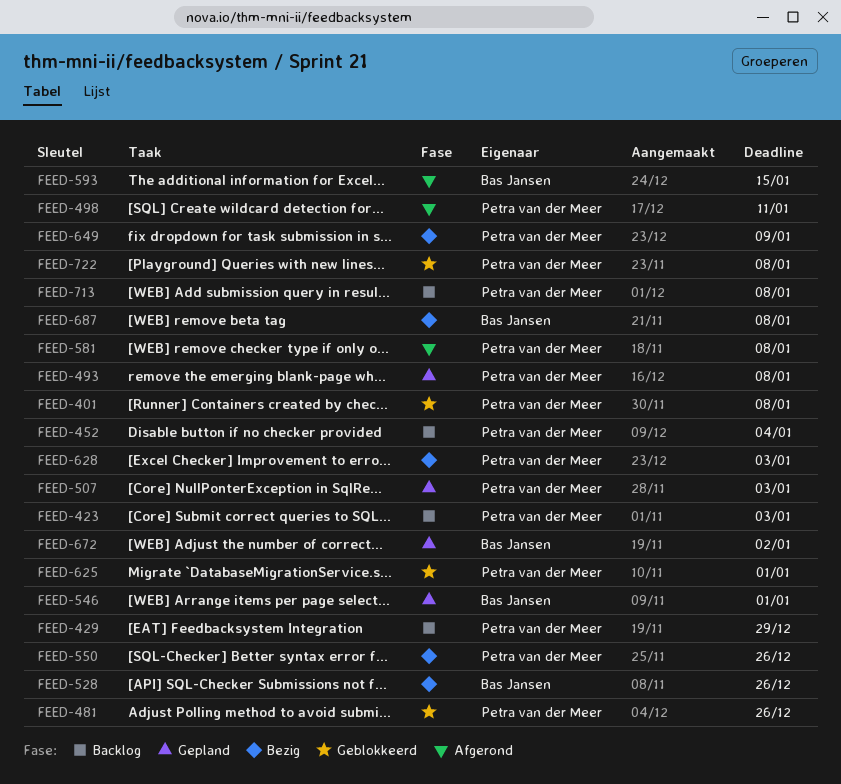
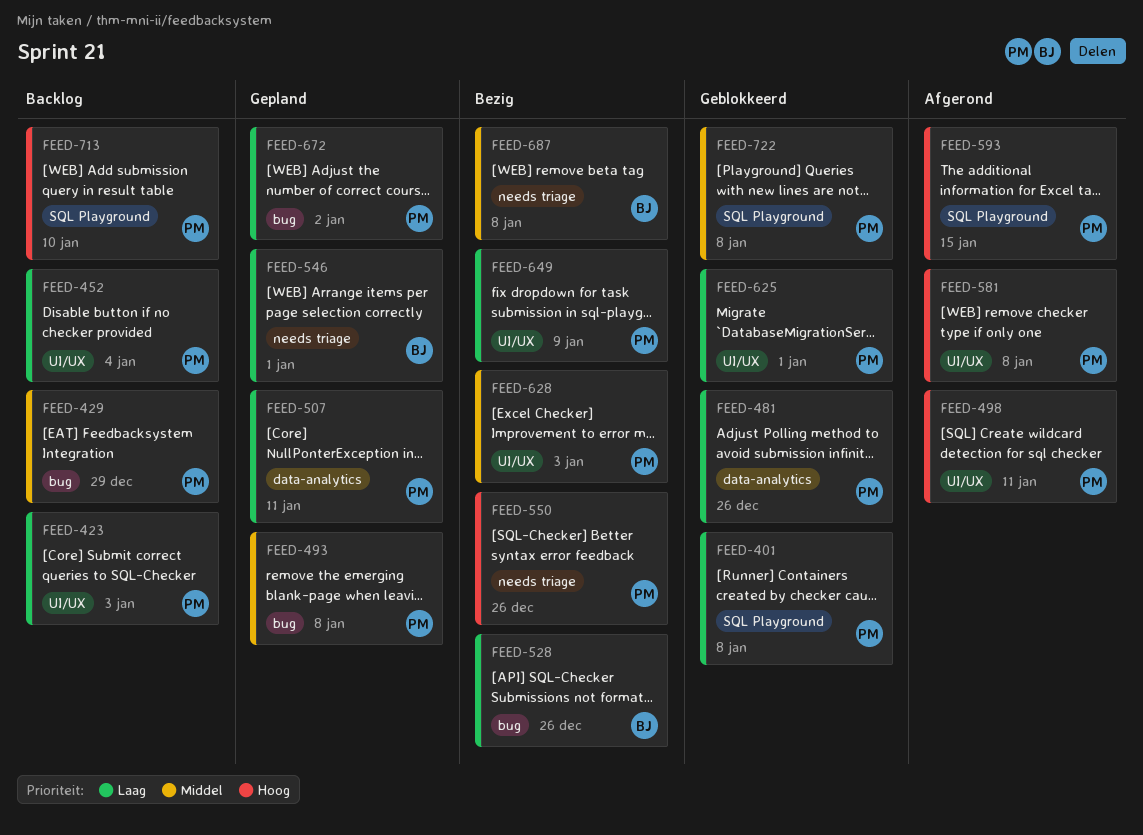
FEED-507, due: Jan 3 -> Jan 11
FEED-593, owner: Bas Jansen -> Petra van der Meer
FEED-672, owner: Bas Jansen -> Petra van der Meer
FEED-713, due: Jan 8 -> Jan 10

